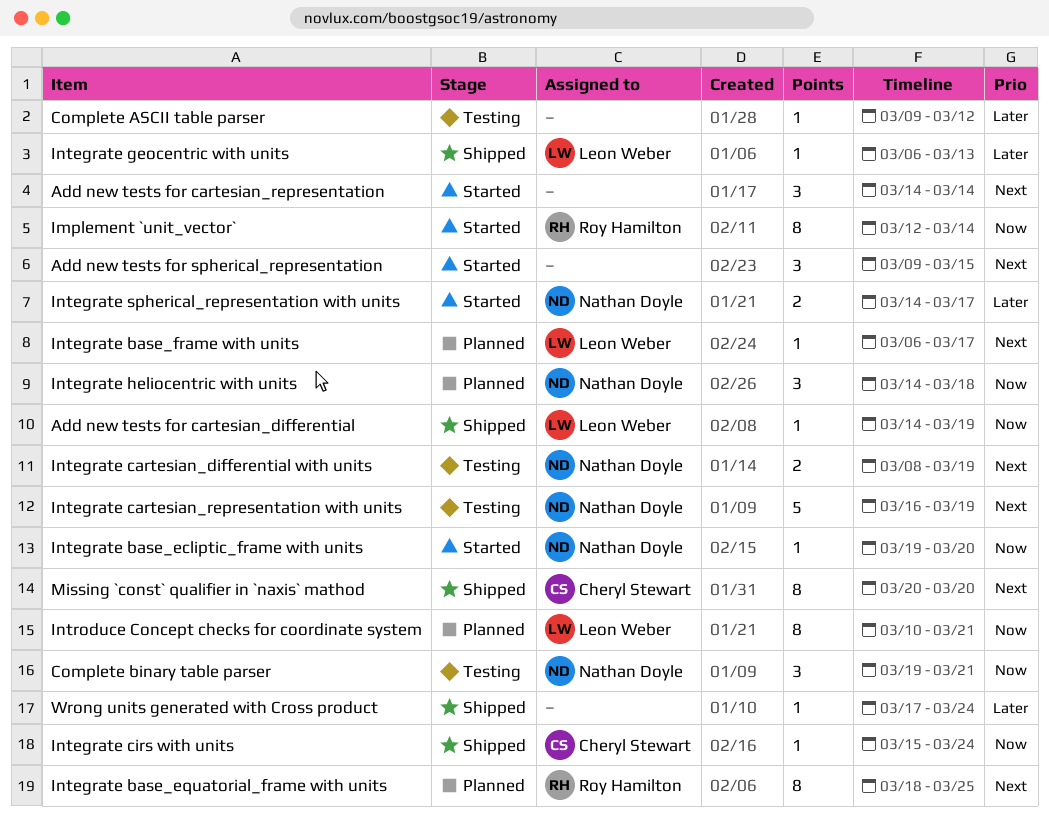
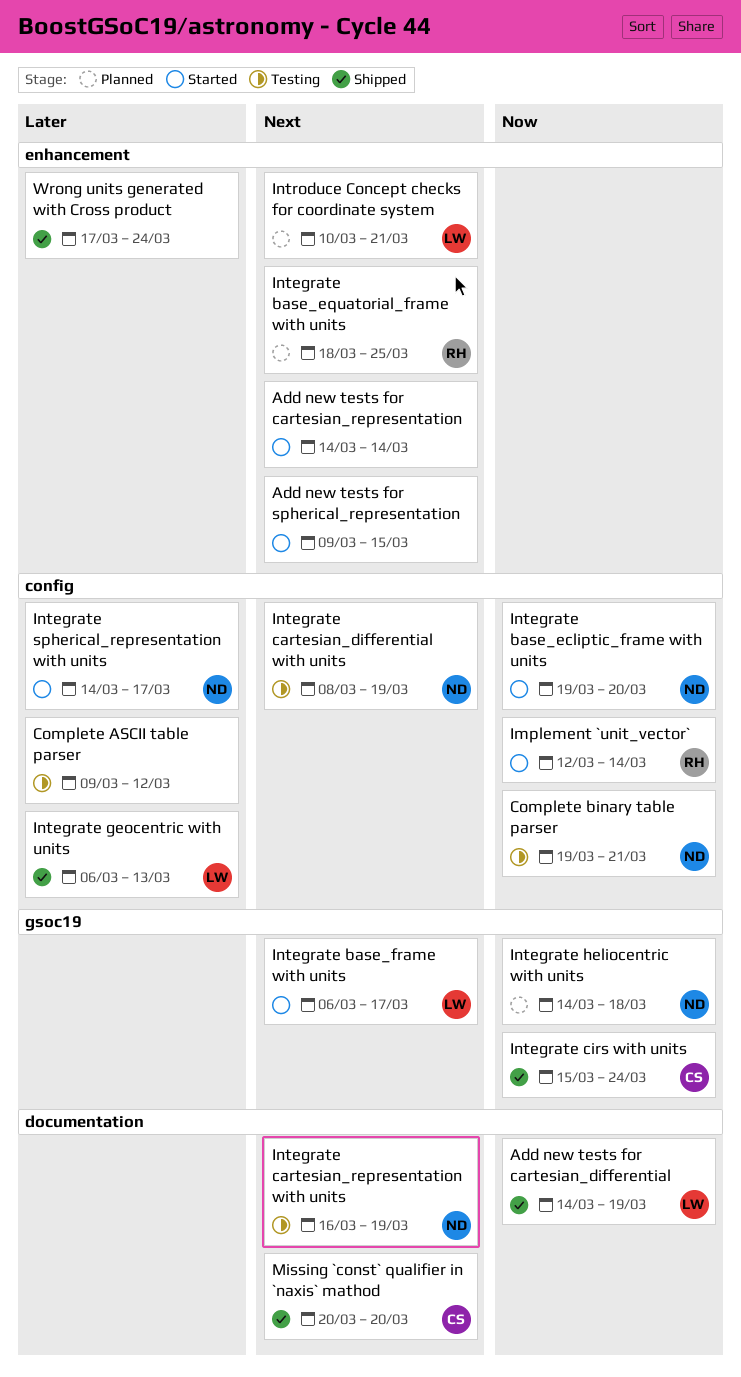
Integrate base_frame with units, status: Planned -> Started
Introduce Concept checks for coordinate system, priority: Now -> Next

